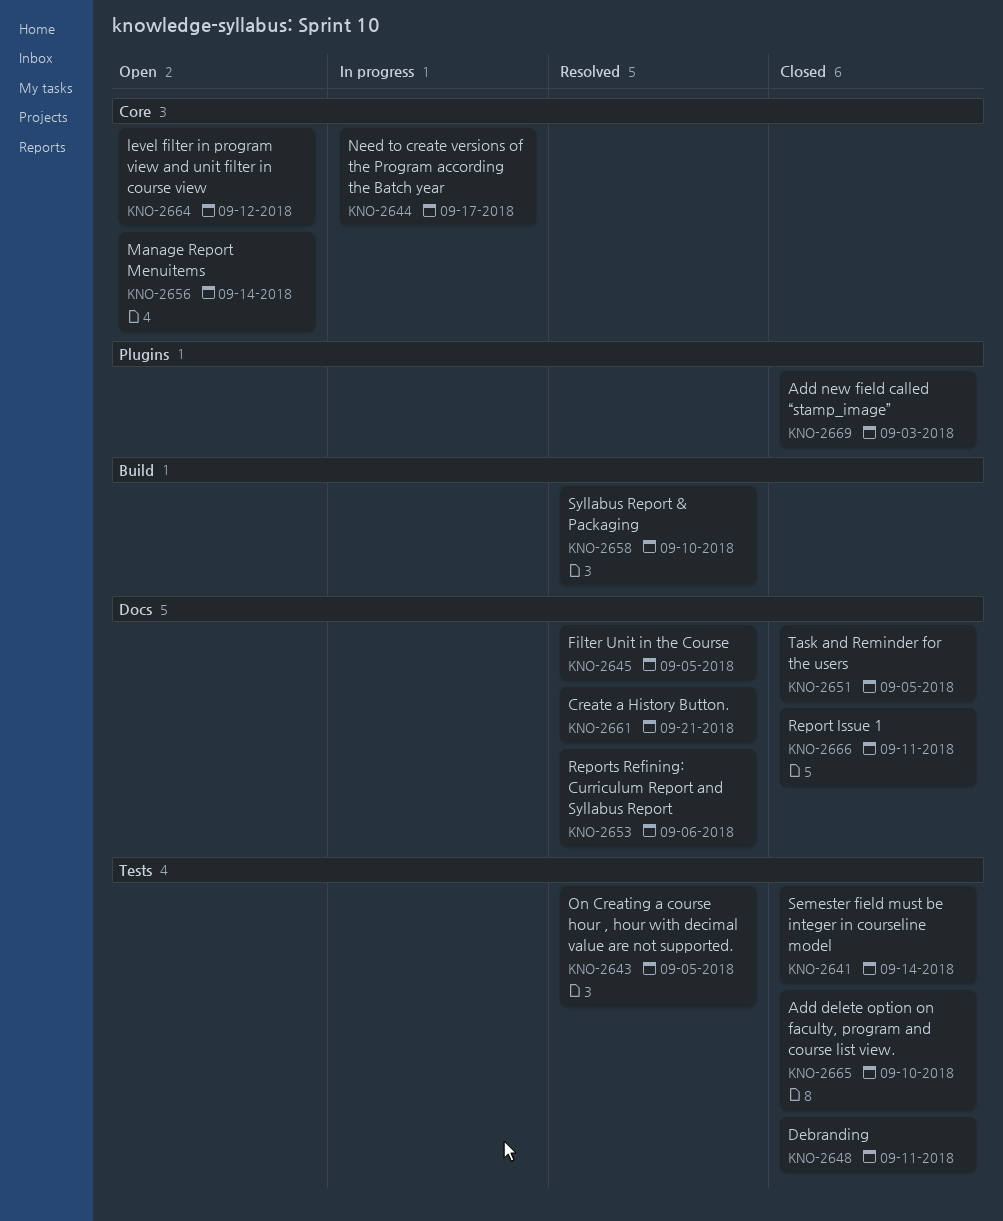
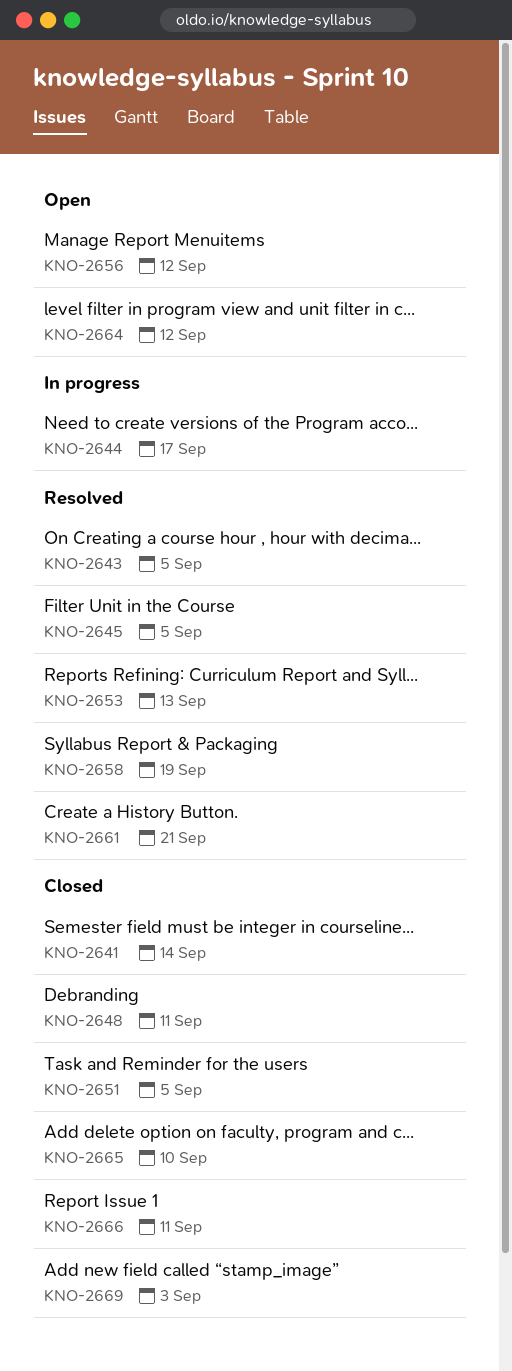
KNO-2653, due: Sep 6 -> Sep 13
KNO-2656, due: Sep 14 -> Sep 12
KNO-2658, due: Sep 10 -> Sep 19

